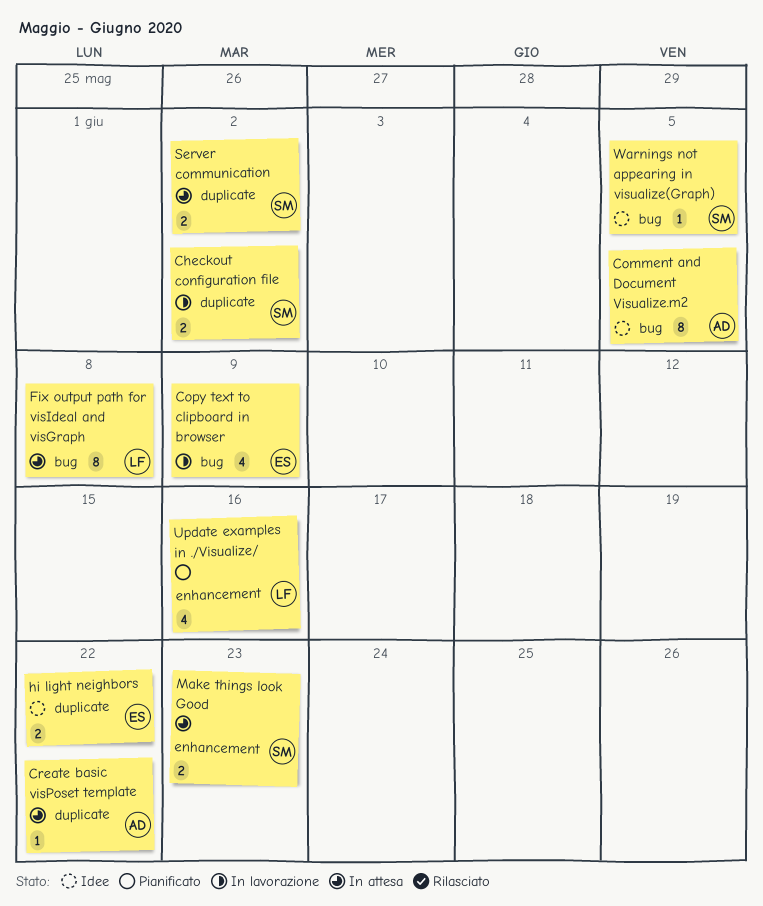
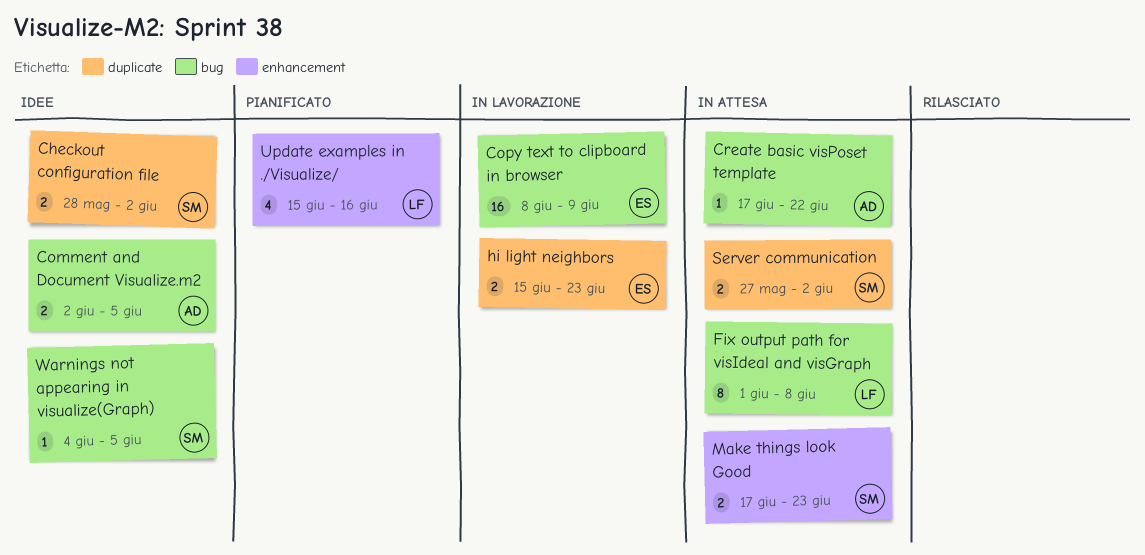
Checkout configuration file, status: In lavorazione -> Idee
Comment and Document Visualize.m2, estimate: 8 -> 2
Copy text to clipboard in browser, estimate: 4 -> 16
Create basic visPoset template, label: duplicate -> bug
hi light neighbors, status: Idee -> In lavorazione
hi light neighbors, due: Jun 22 -> Jun 23

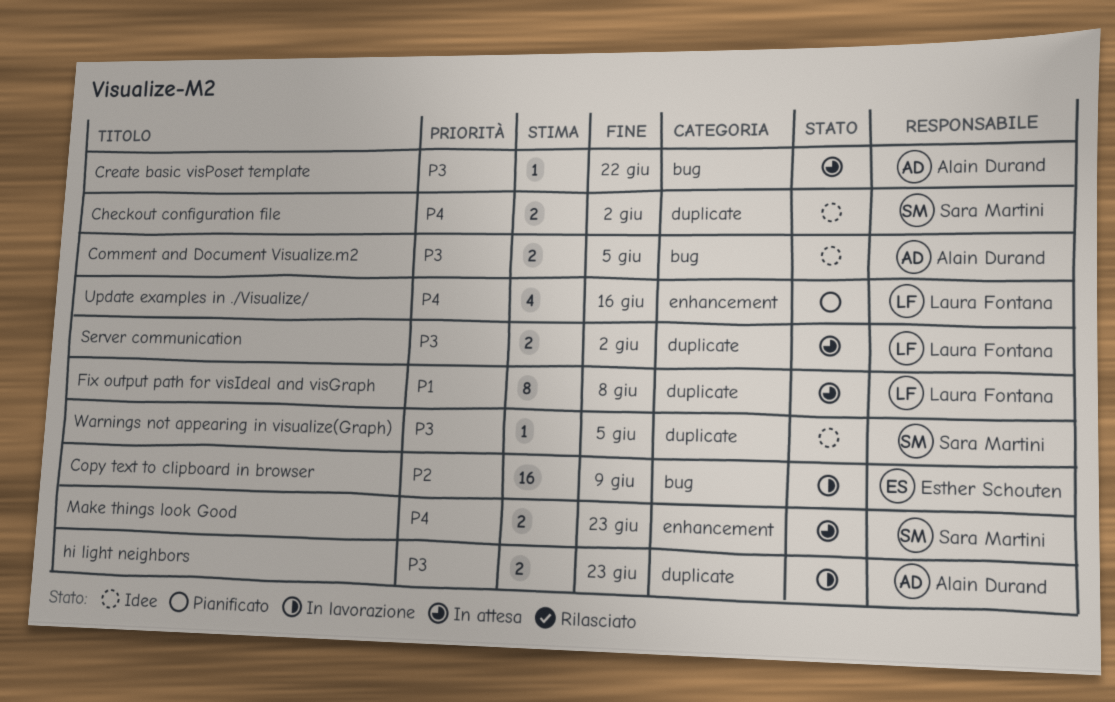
Fix output path for visIdeal and visGraph, label: bug -> duplicate
hi light neighbors, owner: Esther Schouten -> Alain Durand
Server communication, owner: Sara Martini -> Laura Fontana
Warnings not appearing in visualize(Graph), label: bug -> duplicate

